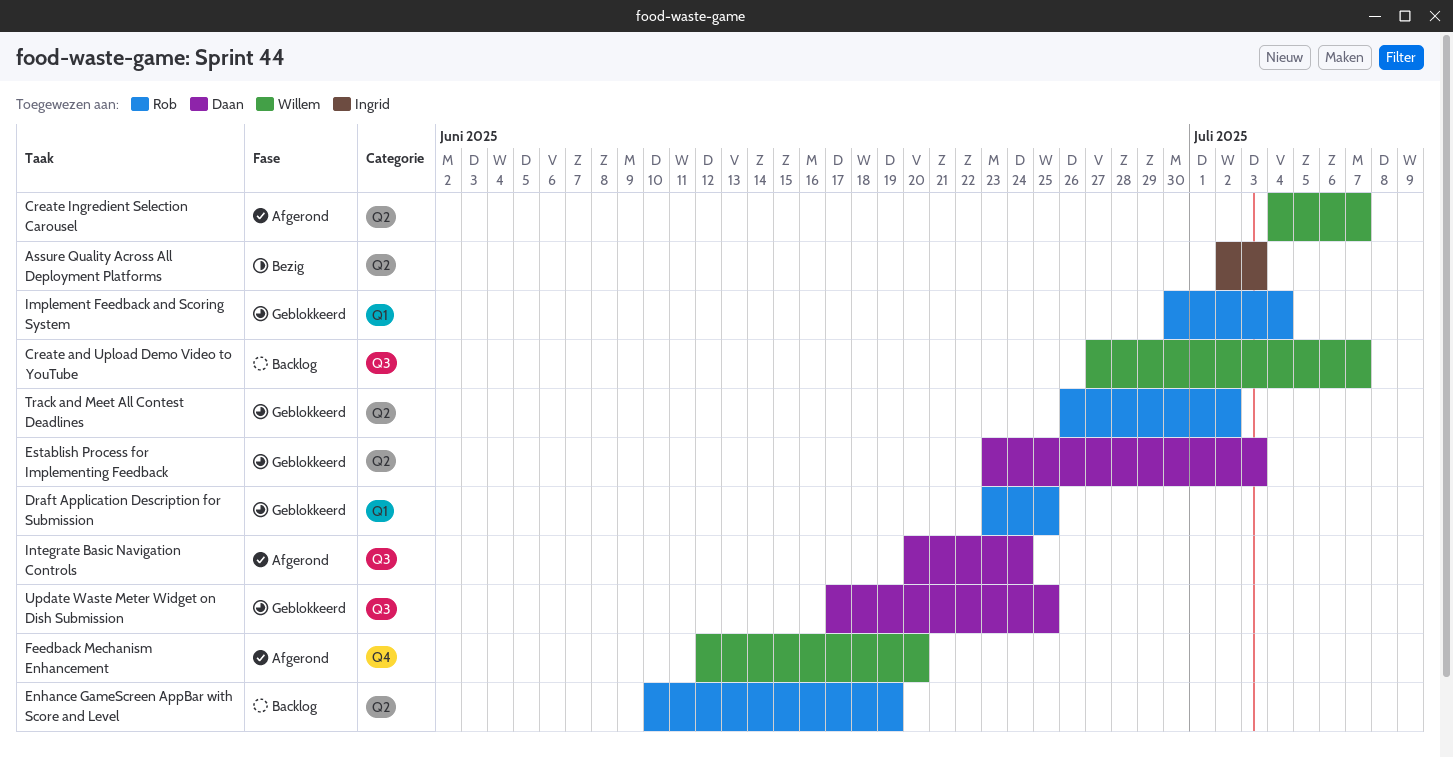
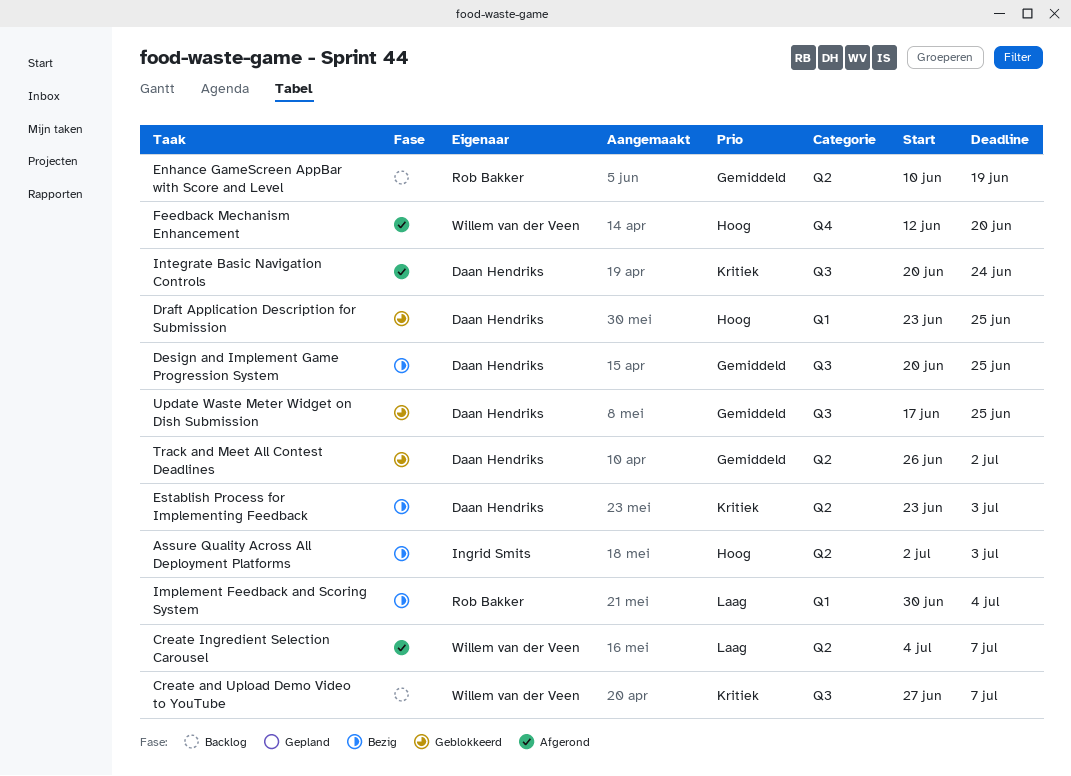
Design and Implement Game Progression System: none -> present
Draft Application Description for Submission, owner: Rob Bakker -> Daan Hendriks
Establish Process for Implementing Feedback, status: Geblokkeerd -> Bezig
Implement Feedback and Scoring System, status: Geblokkeerd -> Bezig
Track and Meet All Contest Deadlines, owner: Rob Bakker -> Daan Hendriks

